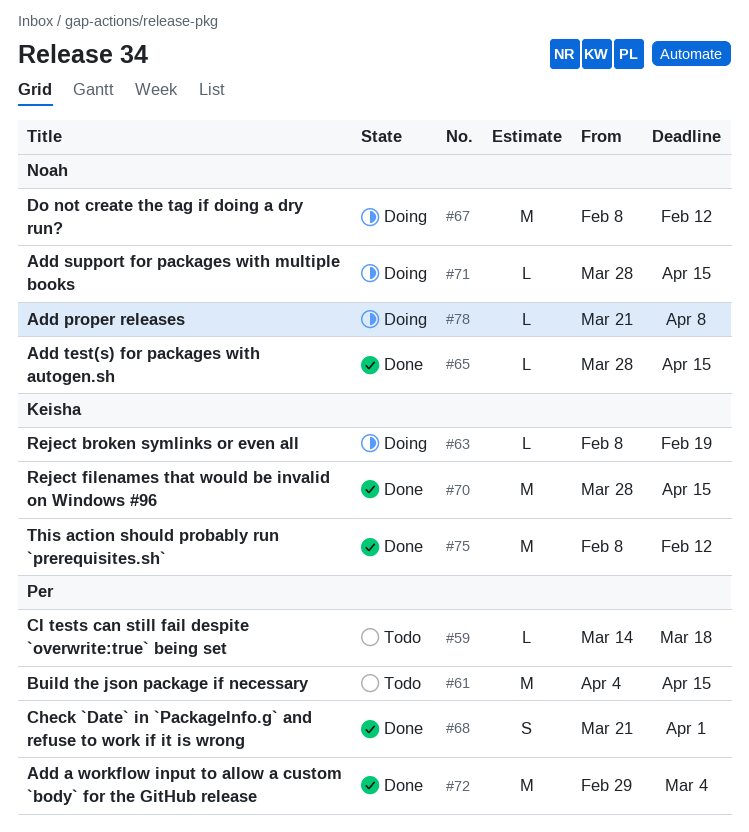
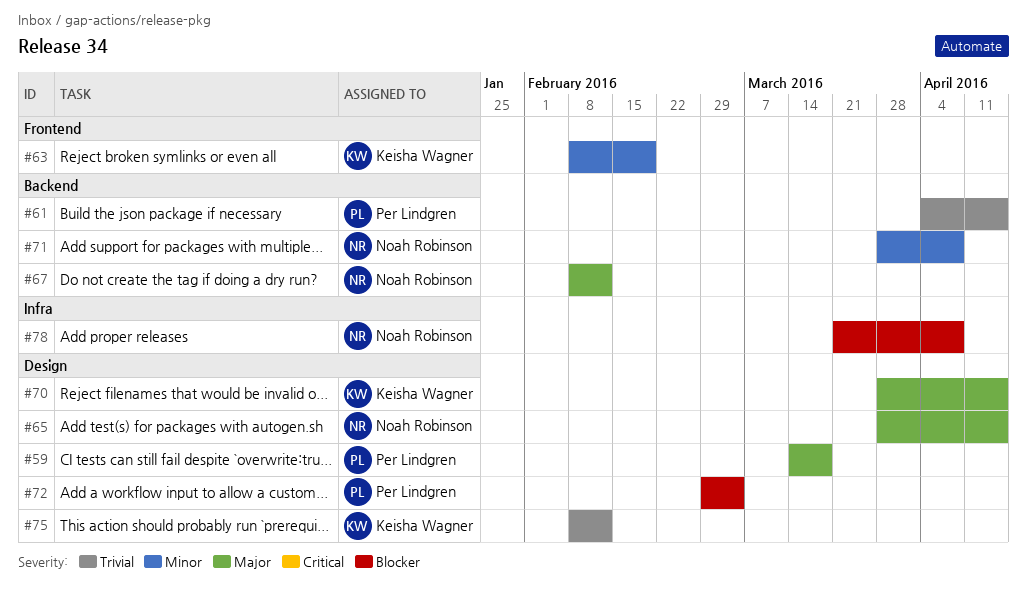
#68: present -> none
#71, due: Apr 15 -> Apr 8

